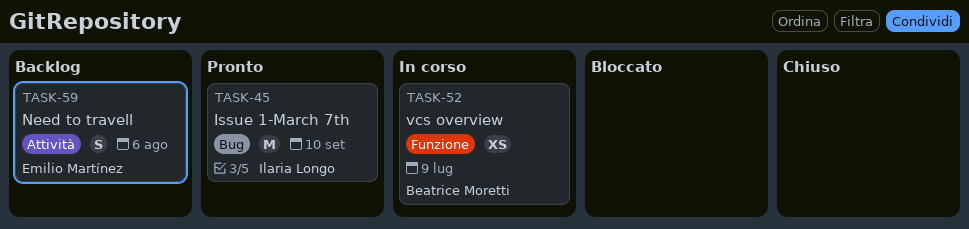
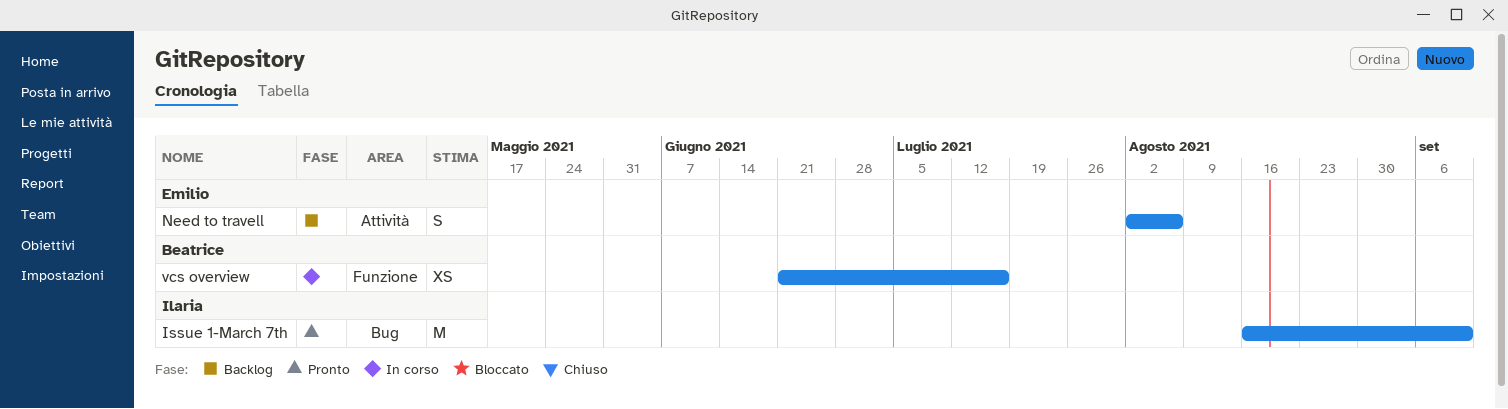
vcs overview, due: Jul 9 -> Jul 16

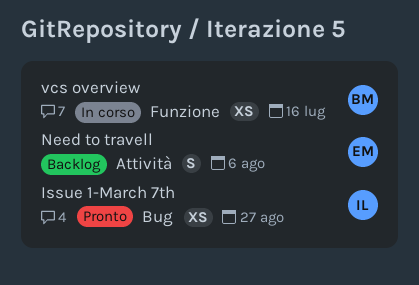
Issue 1-March 7th, estimate: M -> XS
Issue 1-March 7th, due: Sep 10 -> Aug 27

